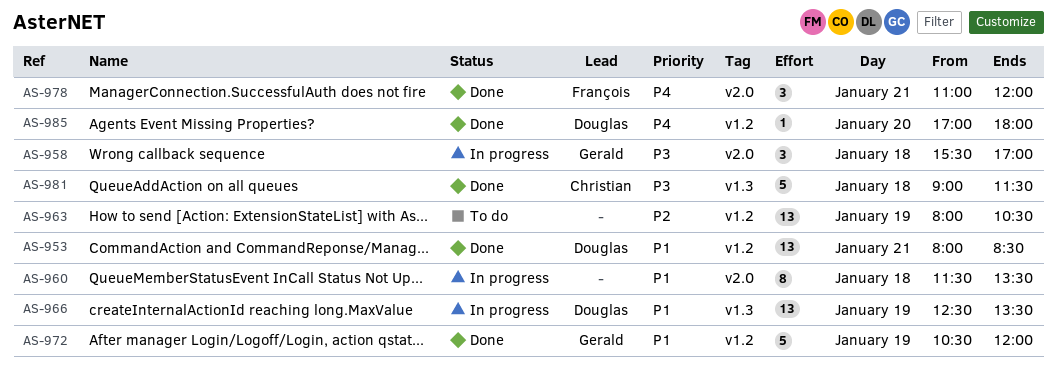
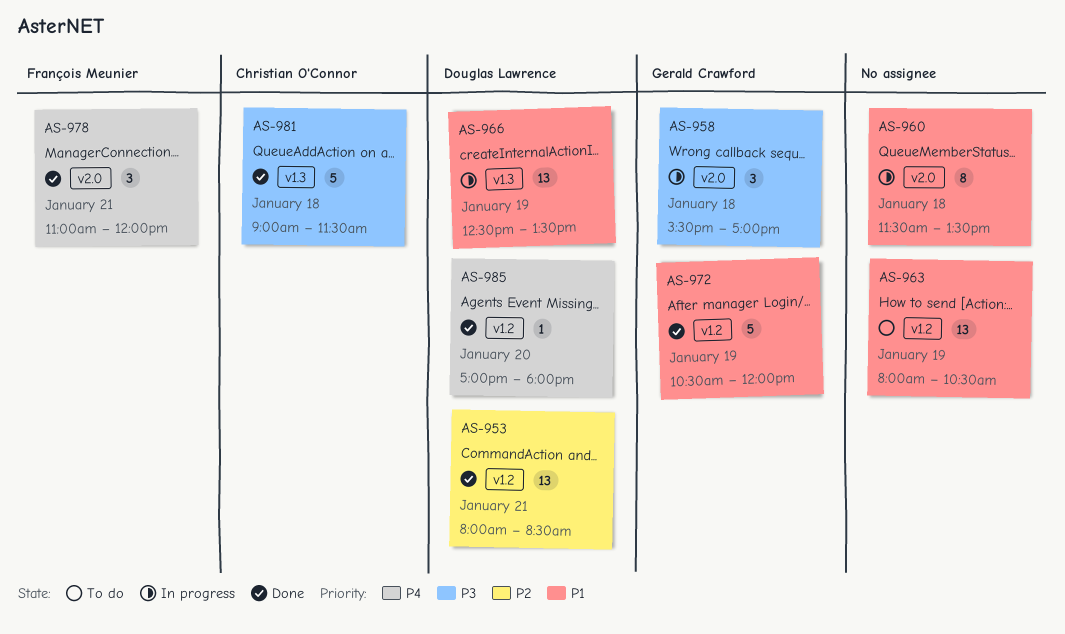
AS-953, priority: P1 -> P2
AS-963, priority: P2 -> P1

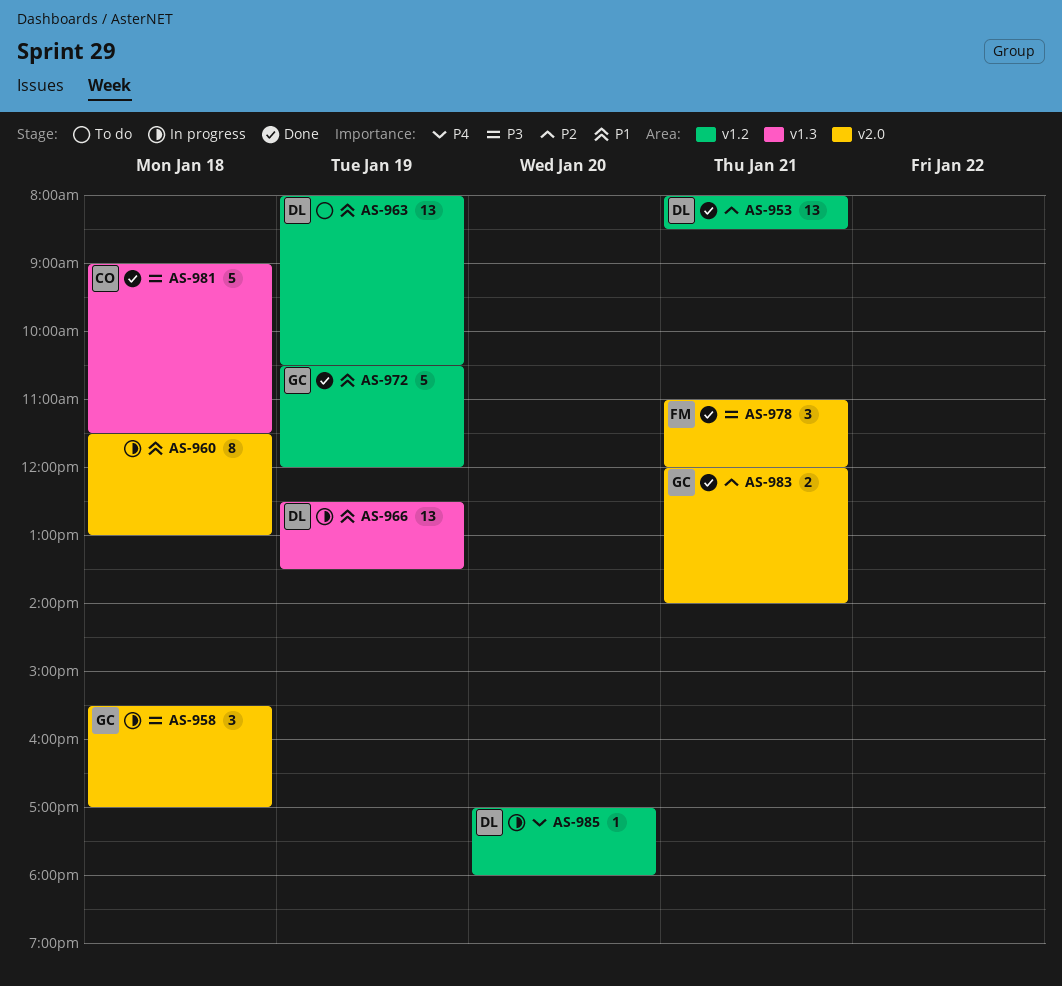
AS-960, ends: 13:30 -> 13:00
AS-963, owner: none -> Douglas Lawrence
AS-978, priority: P4 -> P3
AS-983: none -> present
AS-985, status: Done -> In progress

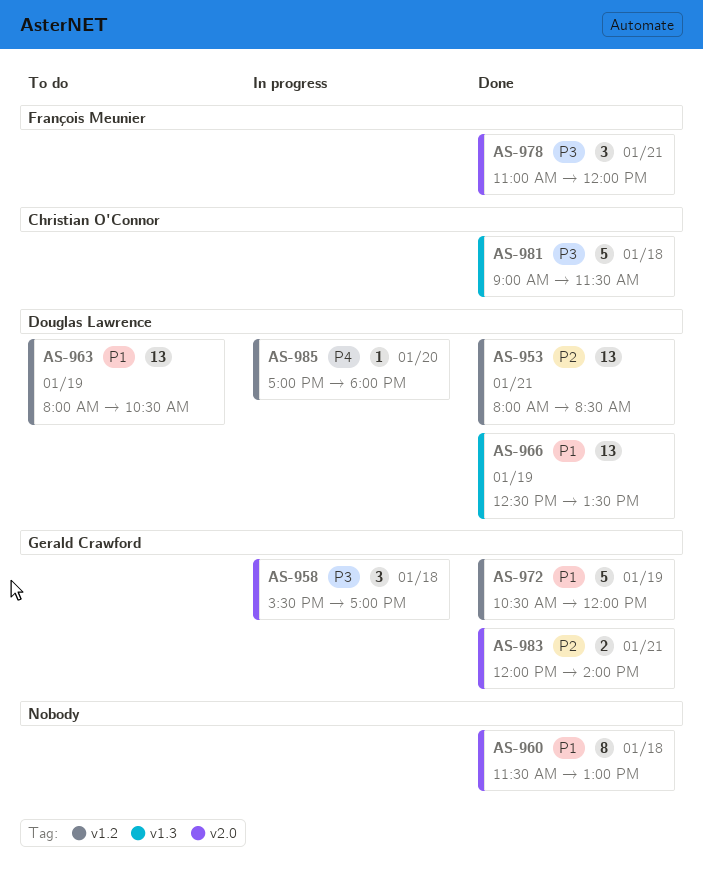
AS-960, status: In progress -> Done
AS-966, status: In progress -> Done

